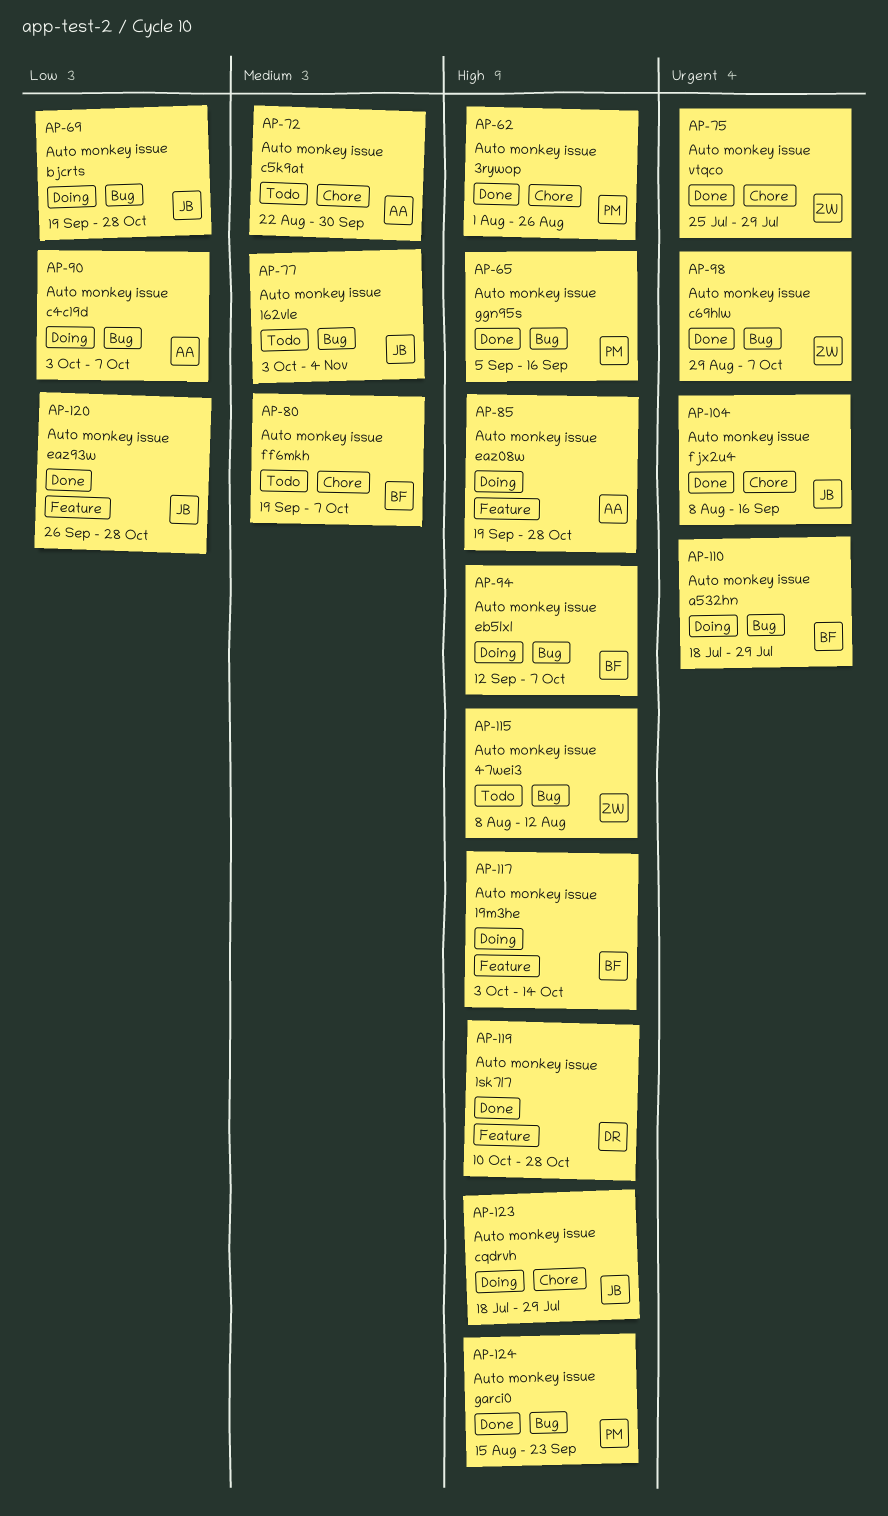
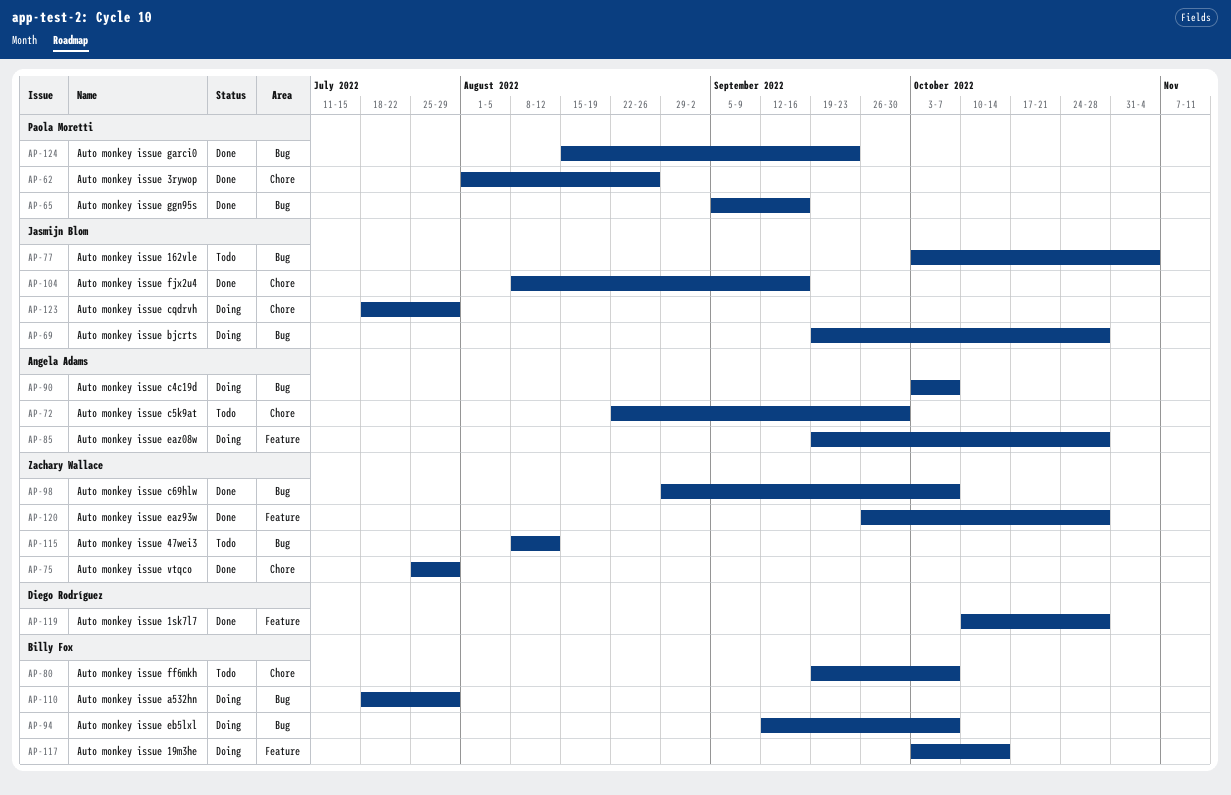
AP-120, owner: Jasmijn Blom -> Zachary Wallace

